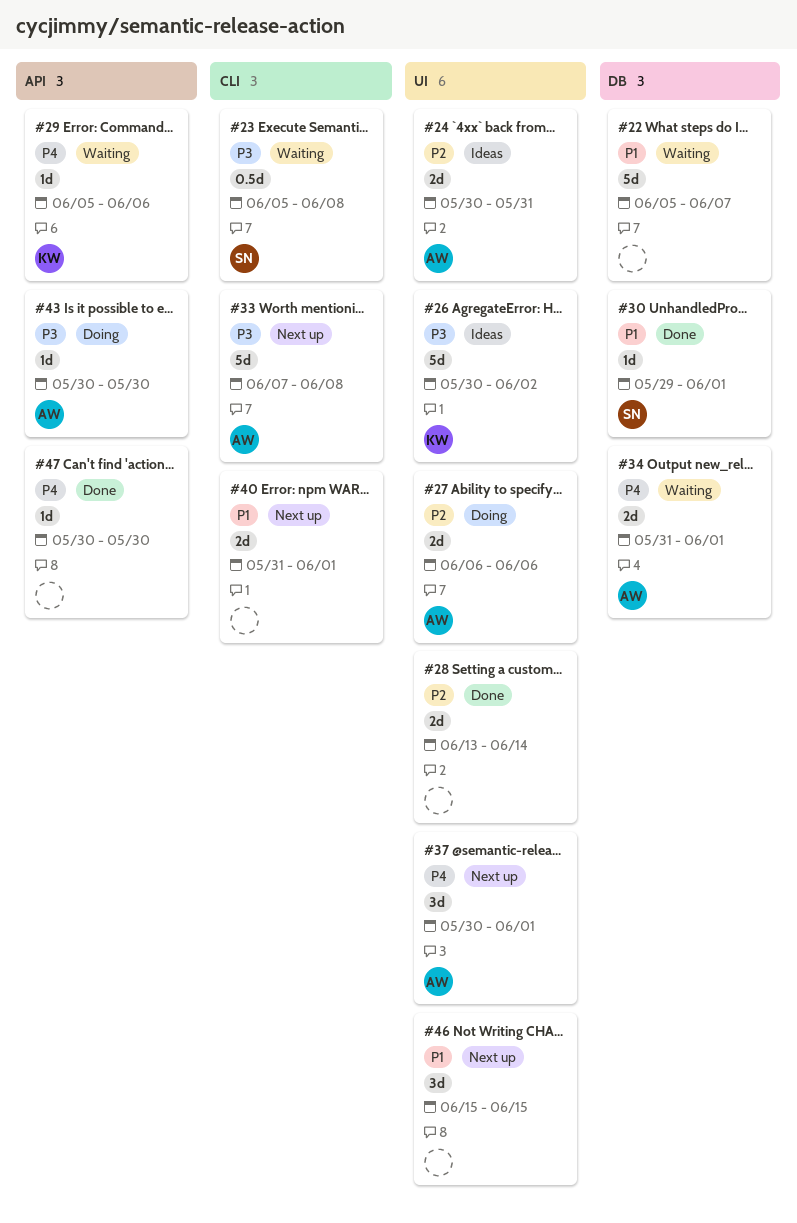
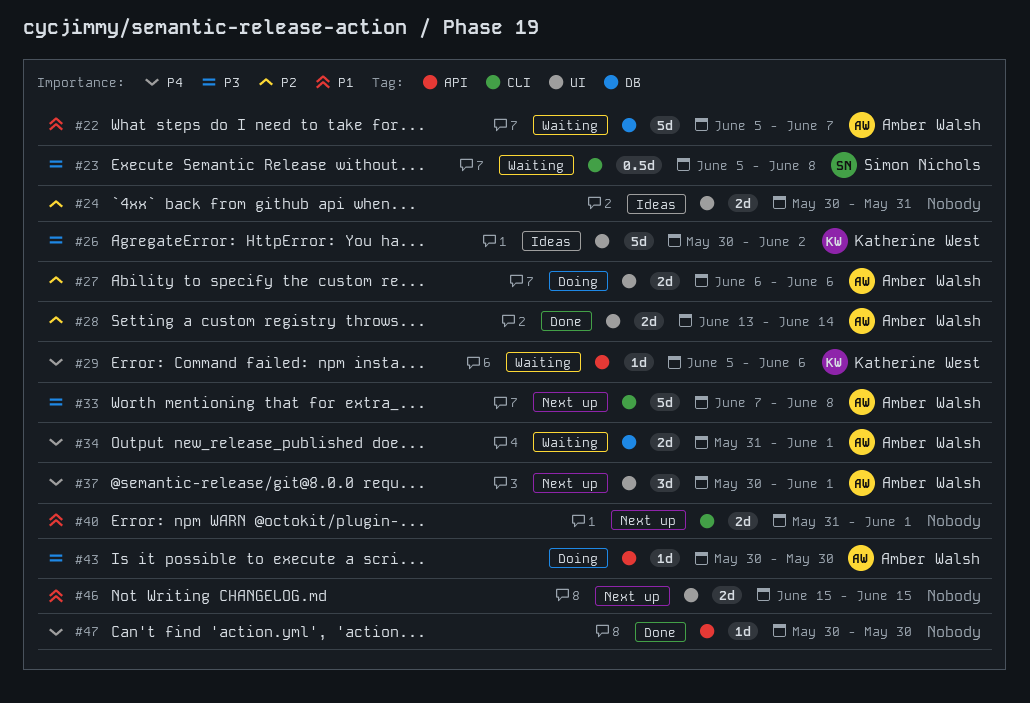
#22, owner: none -> Amber Walsh
#24, owner: Amber Walsh -> none
#28, owner: none -> Amber Walsh
#30: present -> none
#46, estimate: 3d -> 2d

